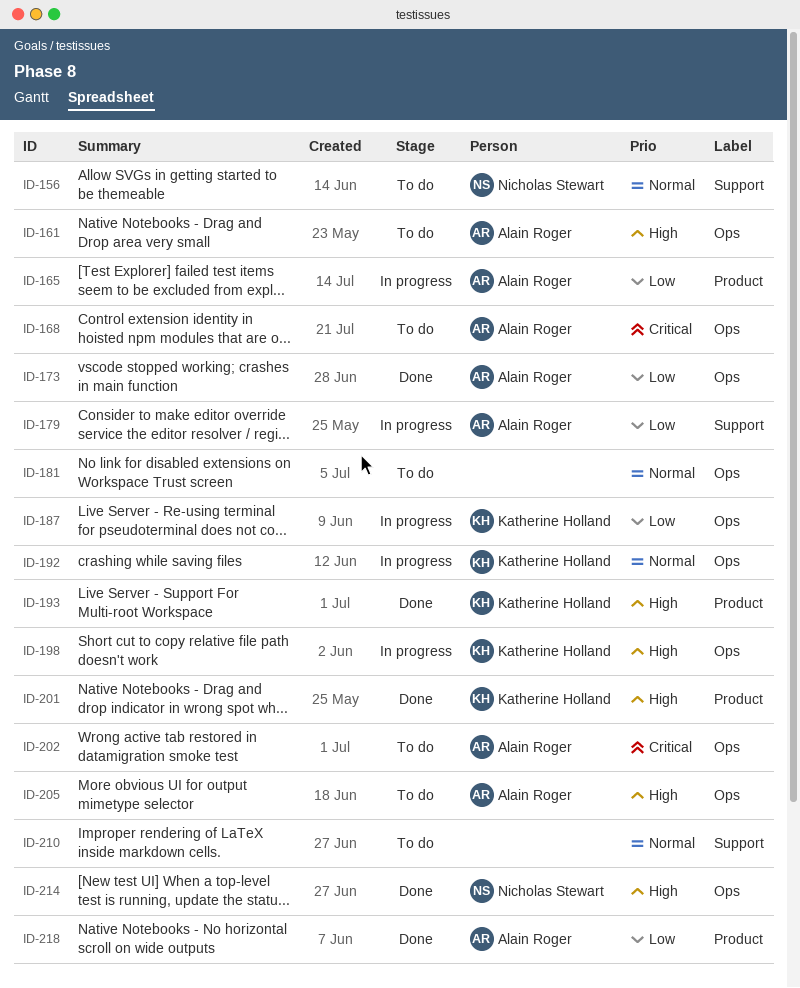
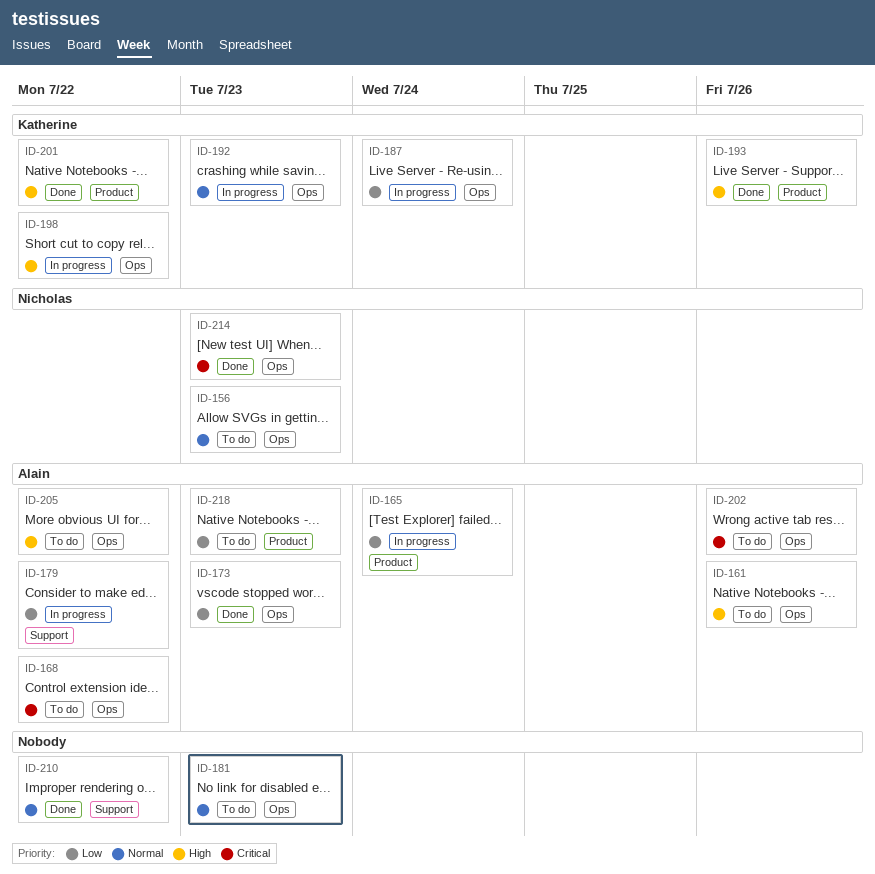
ID-156, label: Support -> Ops
ID-210, status: To do -> Done
ID-214, priority: High -> Critical
ID-218, status: Done -> To do

